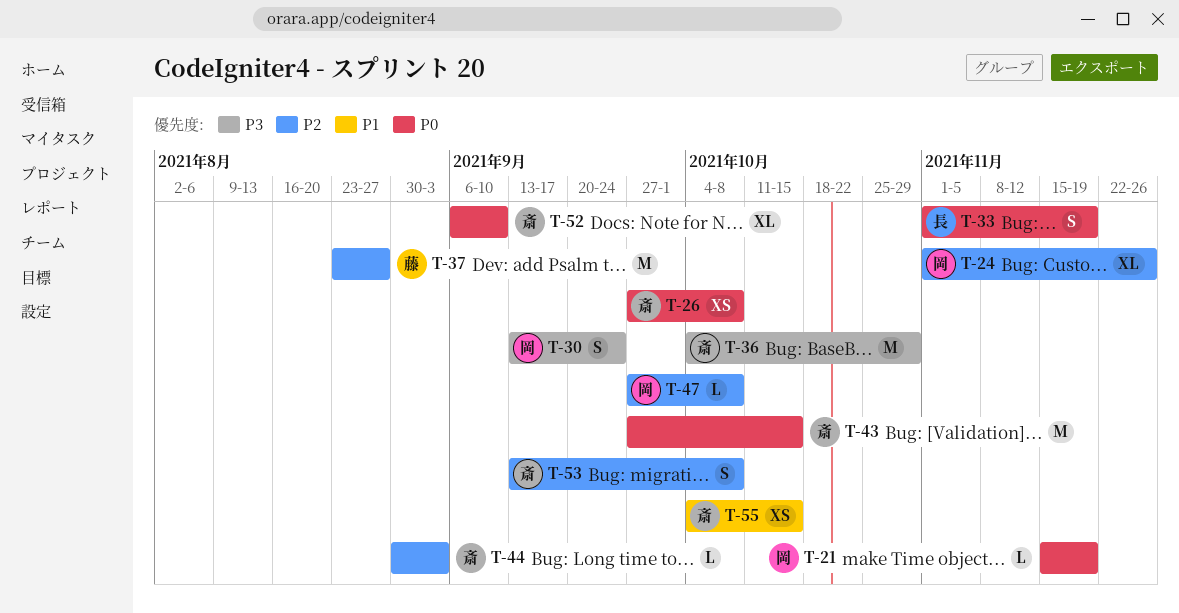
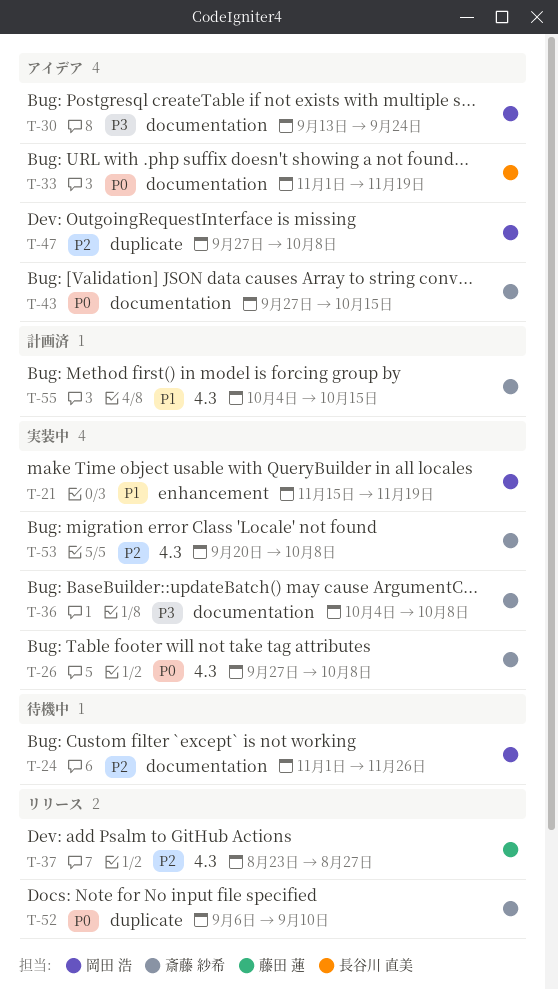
T-21, priority: P0 -> P1
T-36, due: Oct 29 -> Oct 8
T-44: present -> none
T-53, start: Sep 13 -> Sep 20

